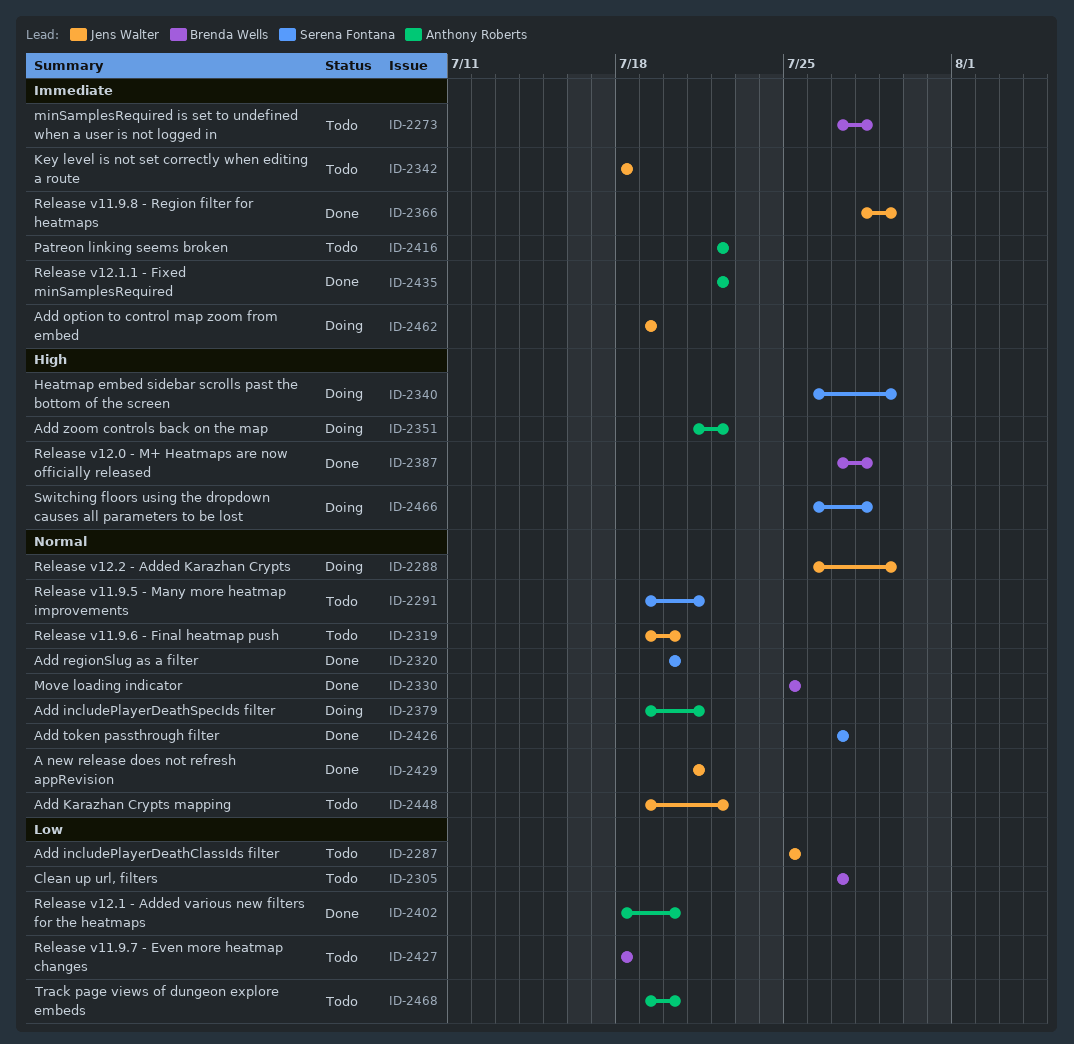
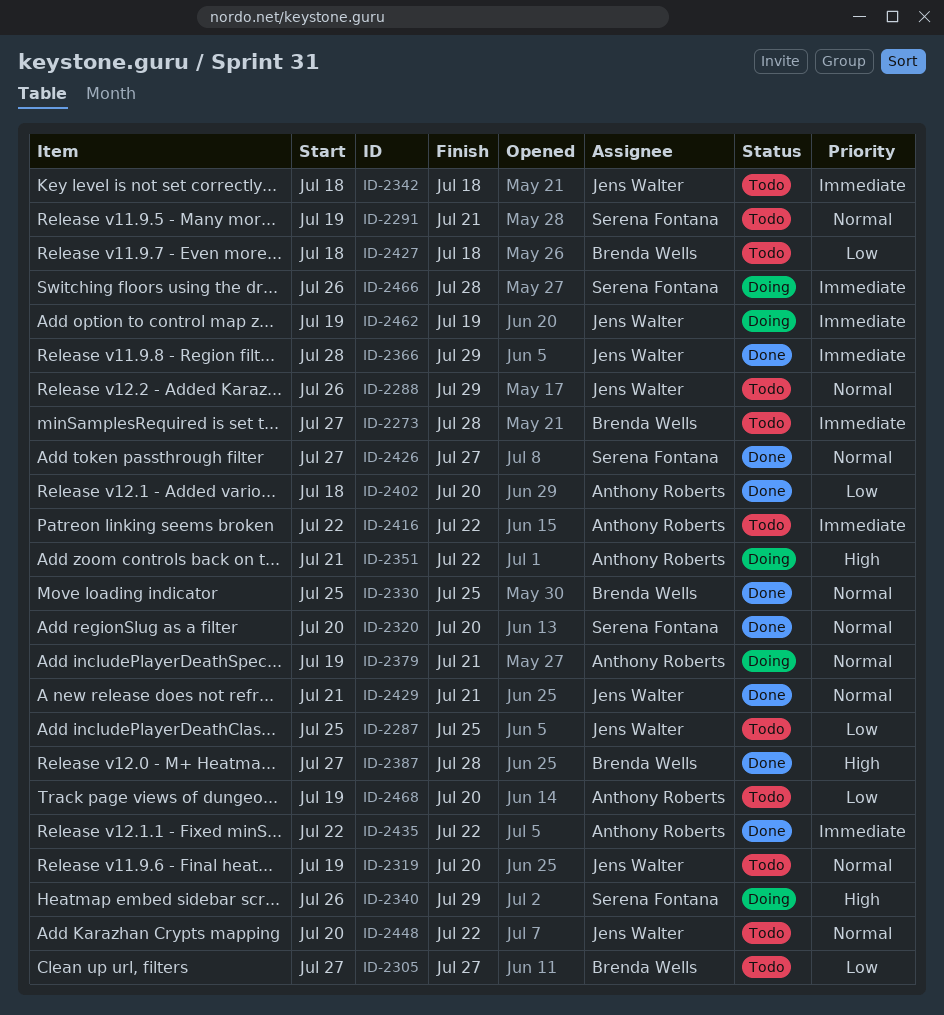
ID-2288, status: Doing -> Todo
ID-2448, start: Jul 19 -> Jul 20
ID-2466, priority: High -> Immediate

